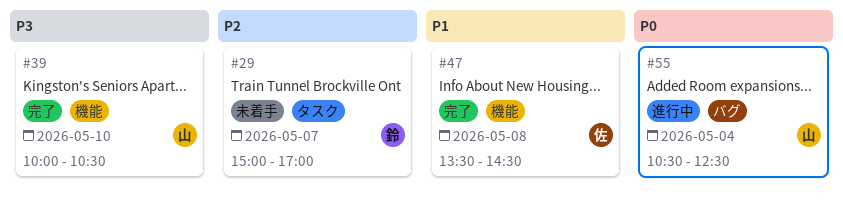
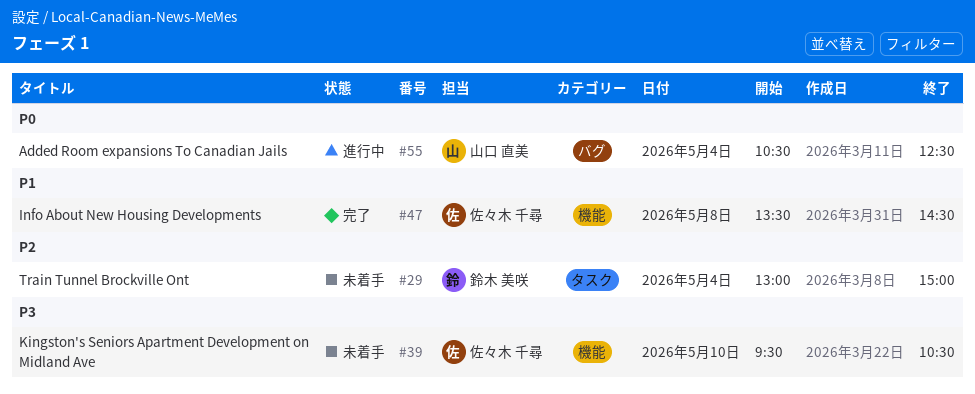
#29, day: May 7 -> May 4
#29, begins: 15:00 -> 13:00
#29, ends: 17:00 -> 15:00
#39, status: 完了 -> 未着手
#39, owner: 山口 直美 -> 佐々木 千尋
#39, begins: 10:00 -> 09:30

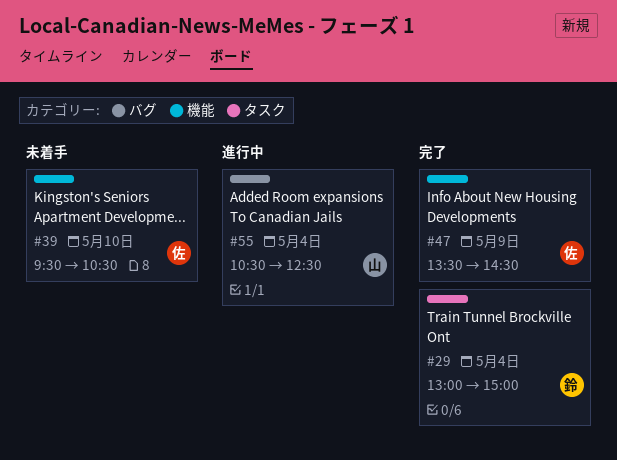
#29, status: 未着手 -> 完了
#47, day: May 8 -> May 9

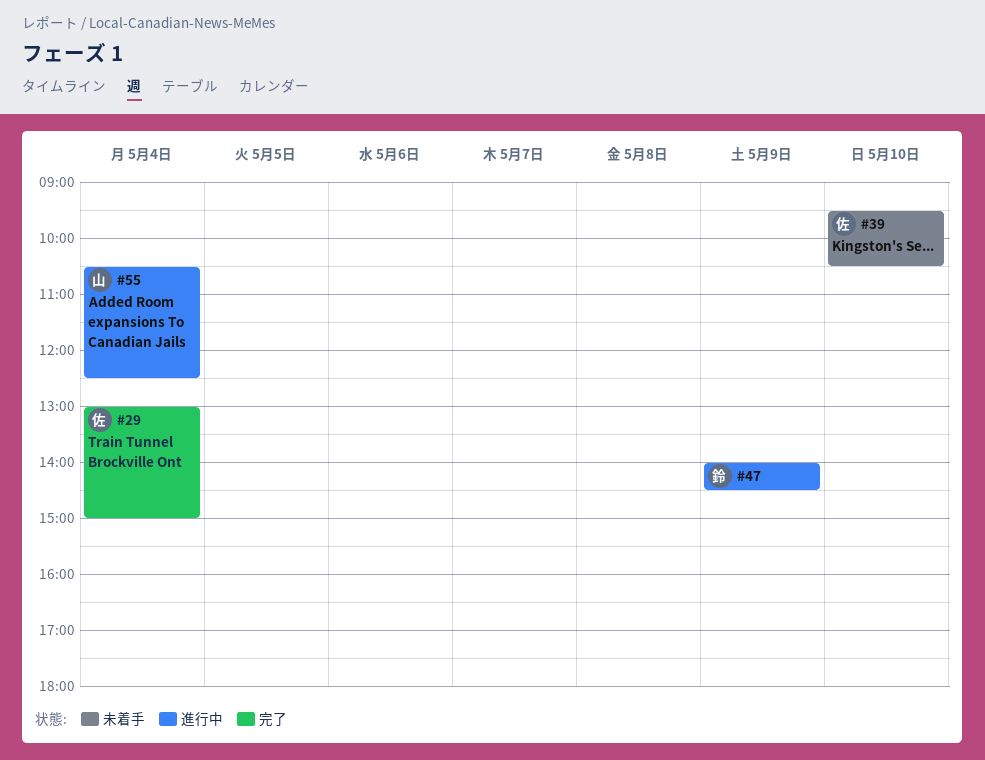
#29, owner: 鈴 -> 佐
#47, status: 完了 -> 進行中
#47, owner: 佐 -> 鈴
#47, begins: 13:30 -> 14:00

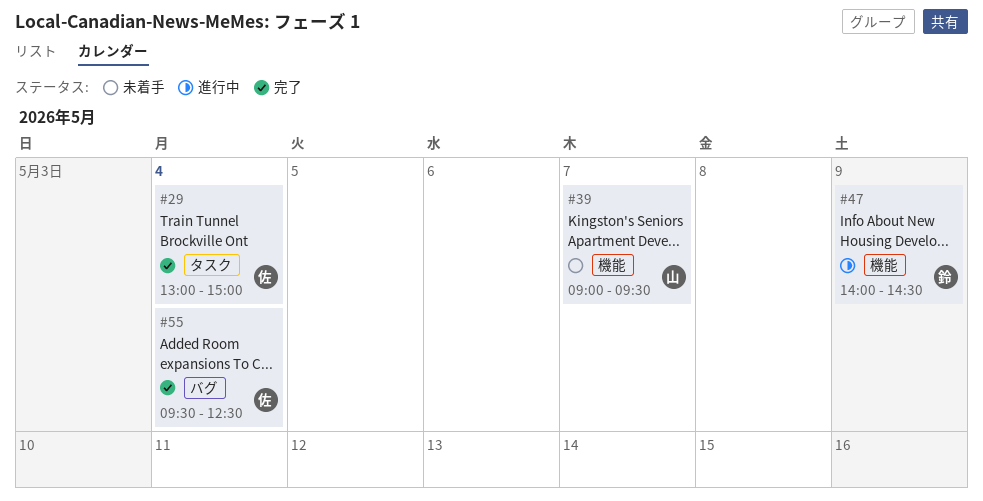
#39, owner: 佐 -> 山
#39, day: May 10 -> May 7
#39, begins: 09:30 -> 09:00
#39, ends: 10:30 -> 09:30
#55, status: 進行中 -> 完了
#55, owner: 山 -> 佐
#55, begins: 10:30 -> 09:30

